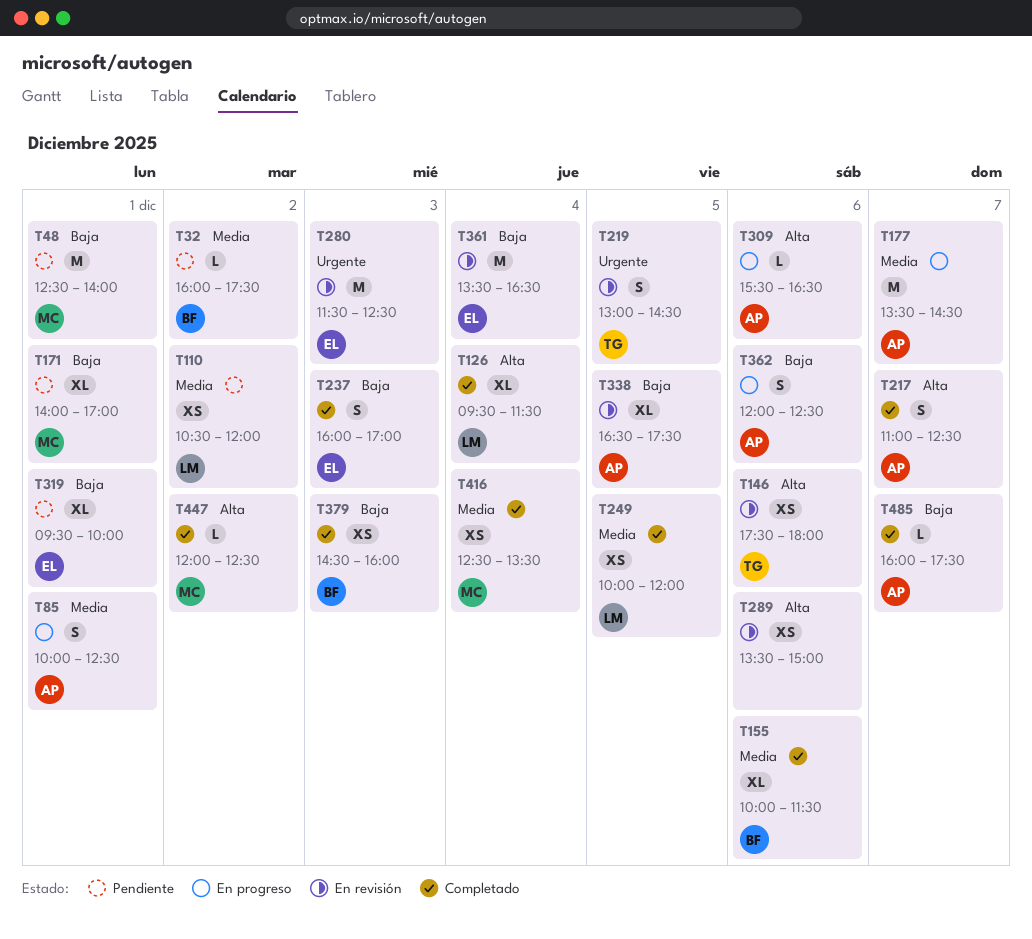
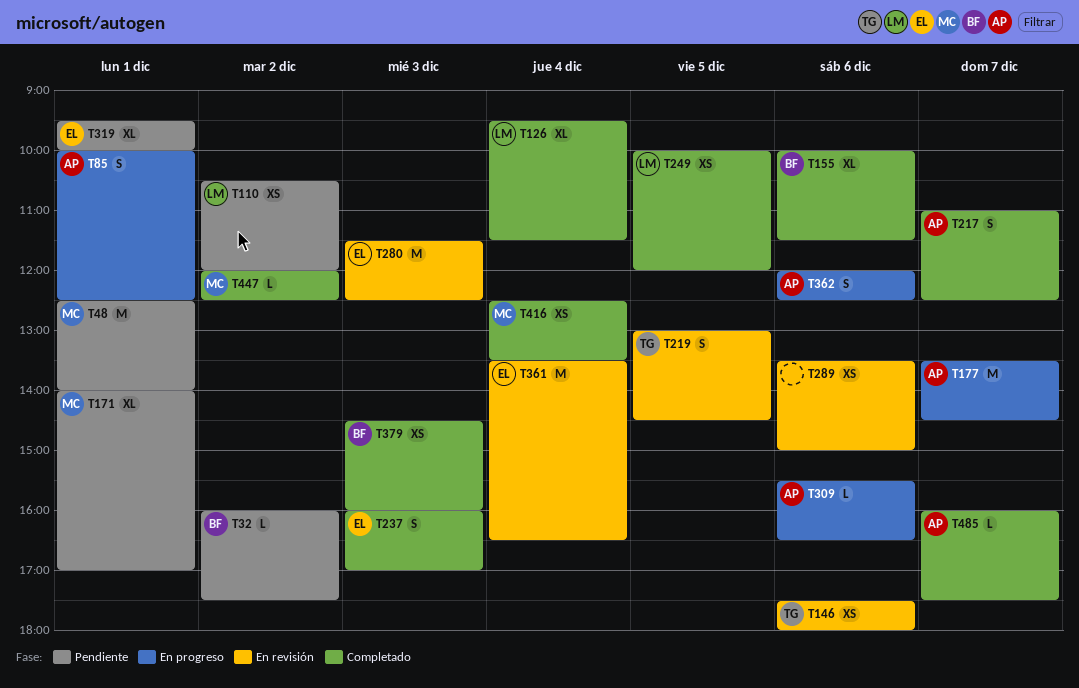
T338: present -> none

